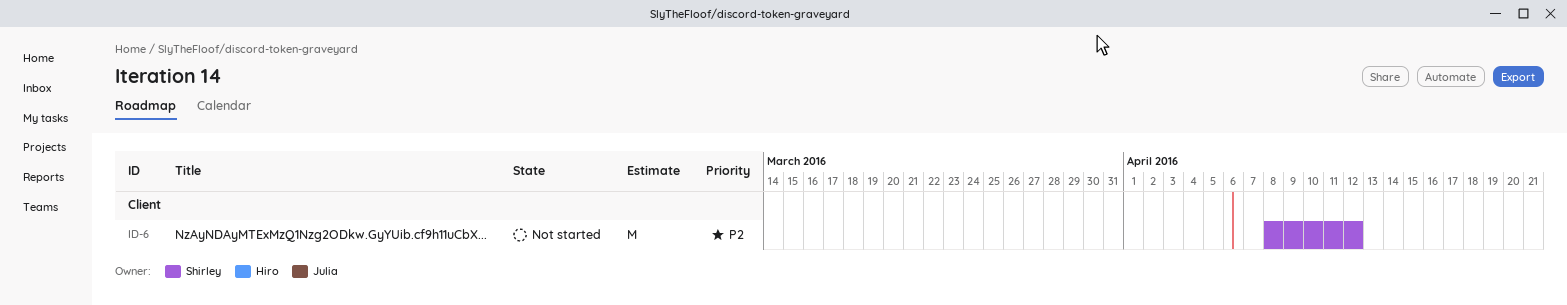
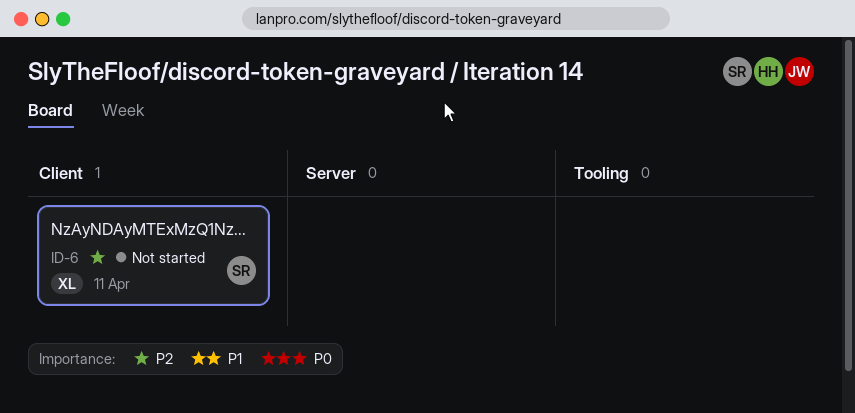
ID-6, estimate: M -> XL
ID-6, due: Apr 12 -> Apr 11

